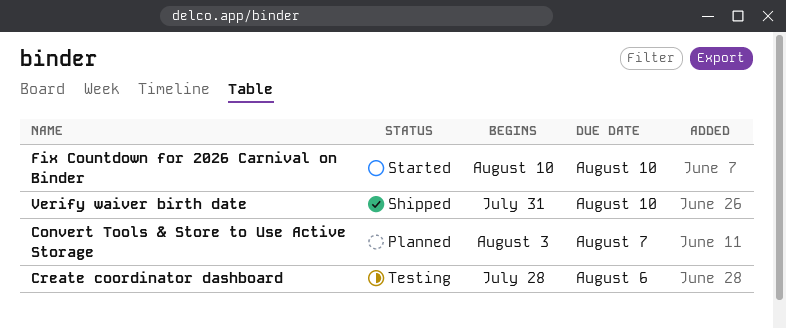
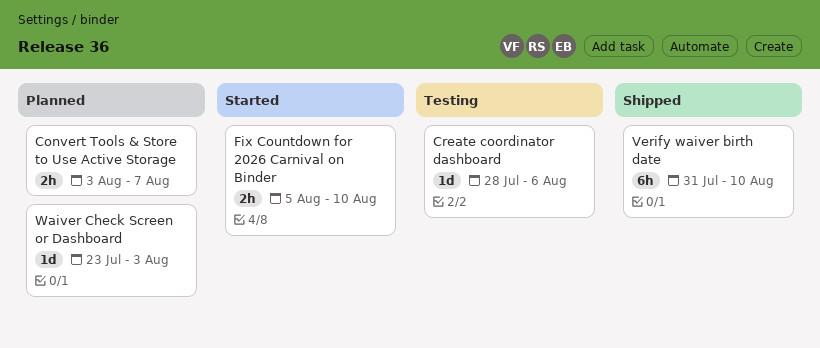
Fix Countdown for 2026 Carnival on Binder, start: Aug 10 -> Aug 5
Waiver Check Screen or Dashboard: none -> present

